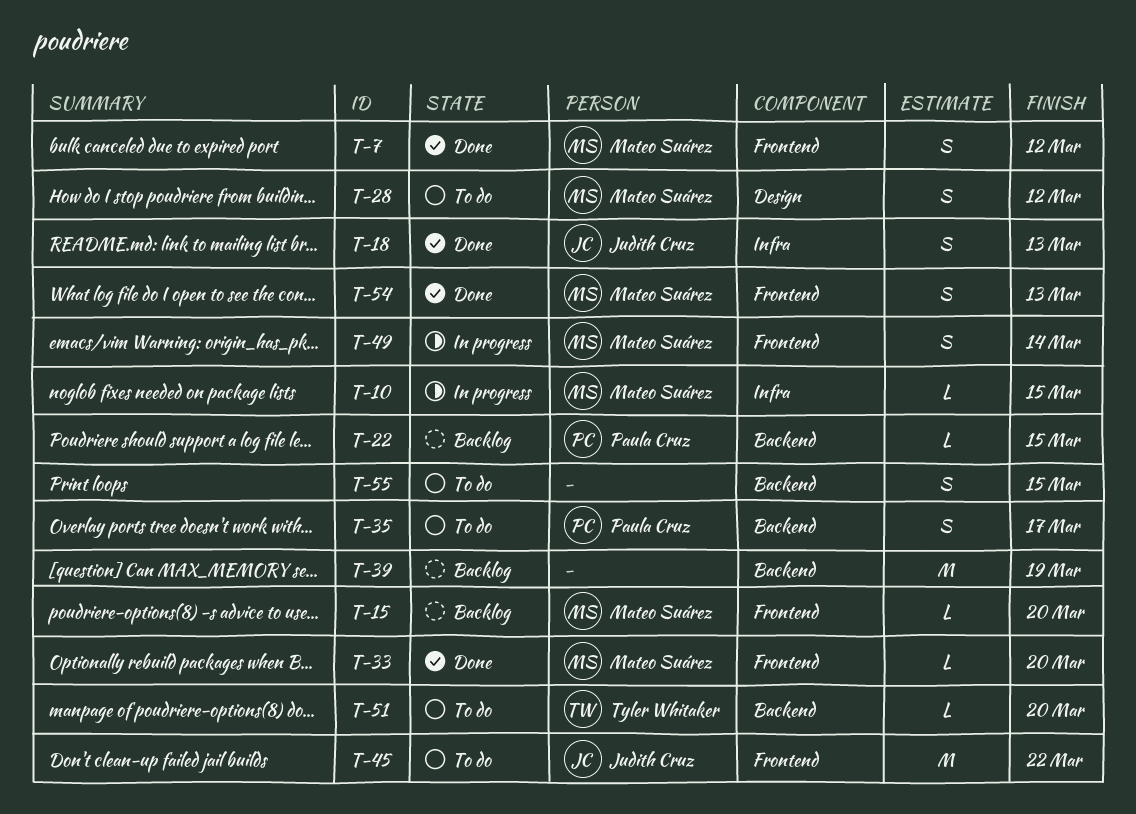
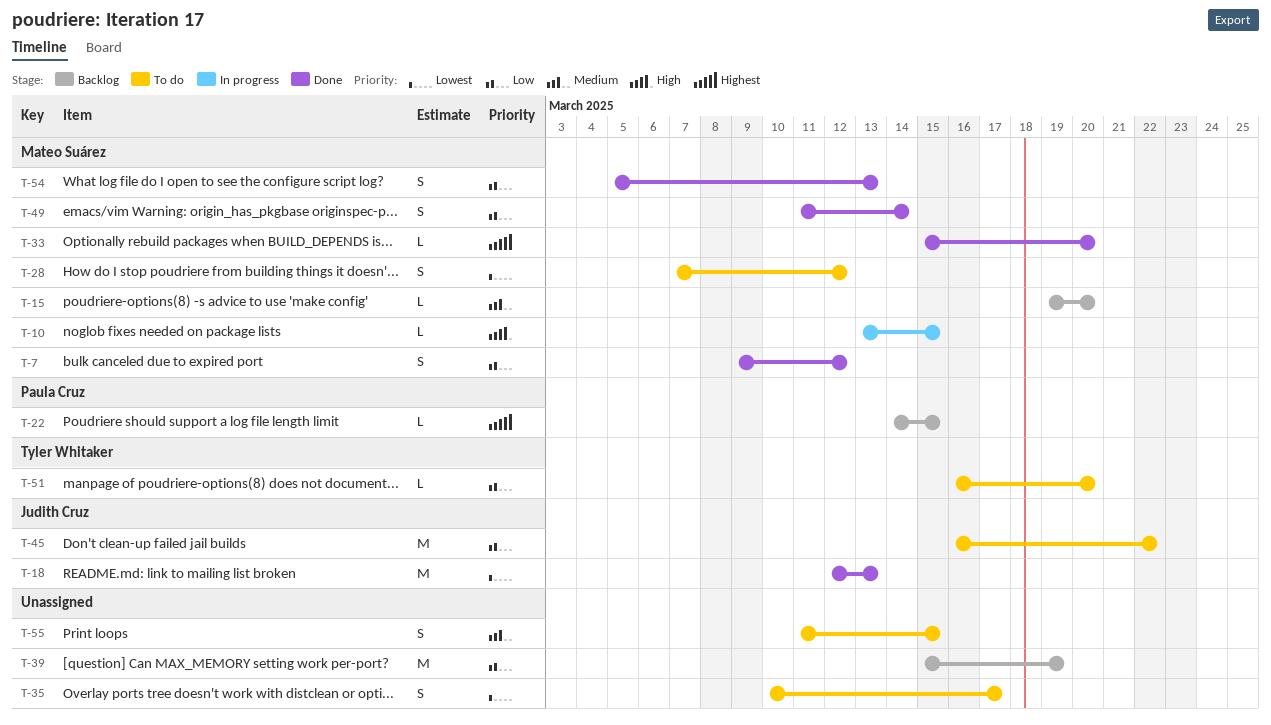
T-18, estimate: S -> M
T-35, owner: Paula Cruz -> none
T-49, status: In progress -> Done

